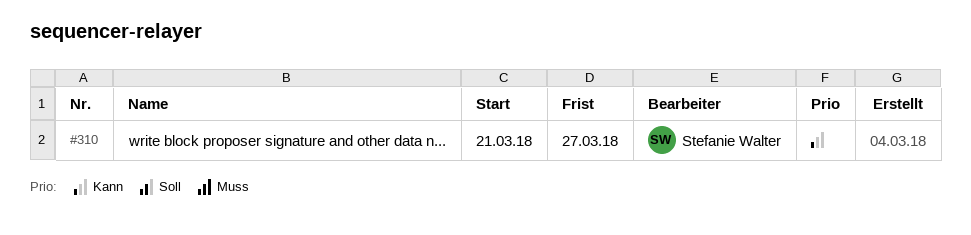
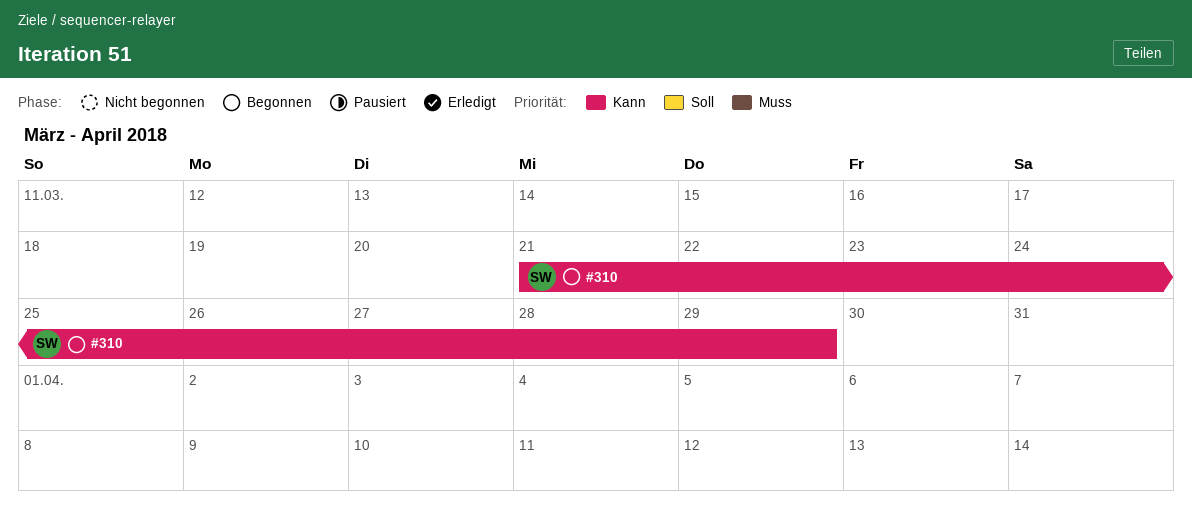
#310, due: Mar 27 -> Mar 29

